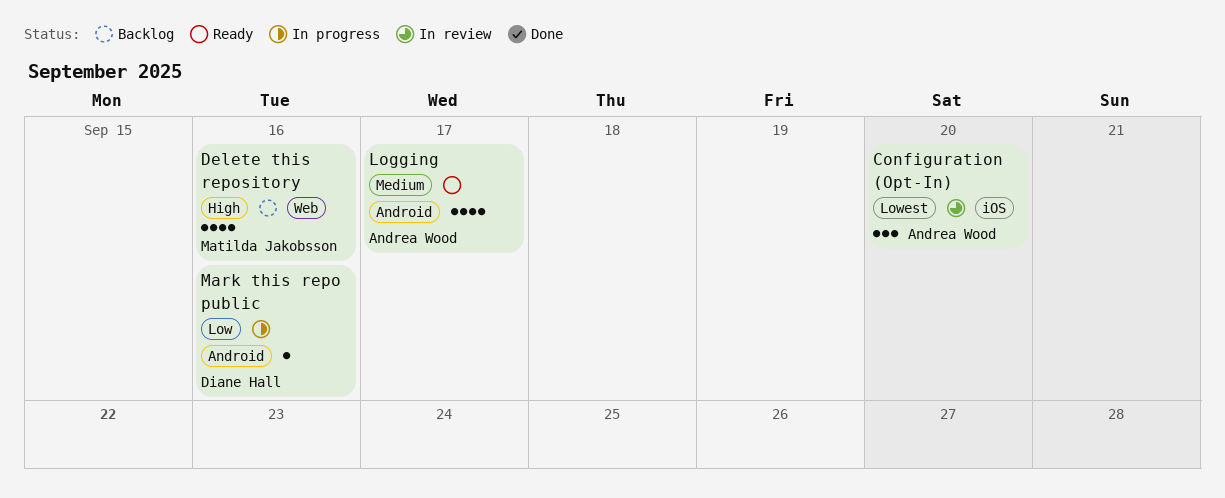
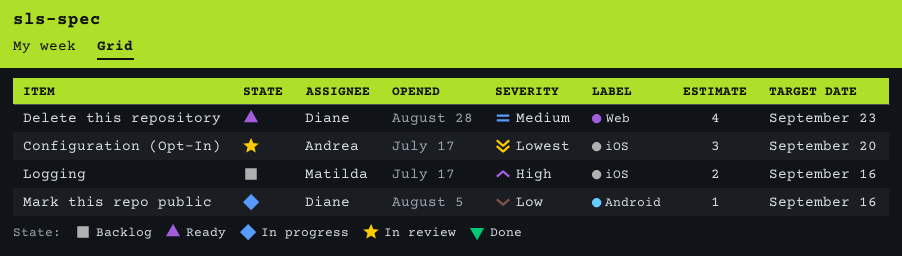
Delete this repository, status: Backlog -> Ready
Delete this repository, owner: Matilda Jakobsson -> Diane Hall
Delete this repository, priority: High -> Medium
Delete this repository, due: Sep 16 -> Sep 23
Logging, status: Ready -> Backlog
Logging, owner: Andrea Wood -> Matilda Jakobsson
Logging, priority: Medium -> High
Logging, label: Android -> iOS
Logging, estimate: 4 -> 2
Logging, due: Sep 17 -> Sep 16

